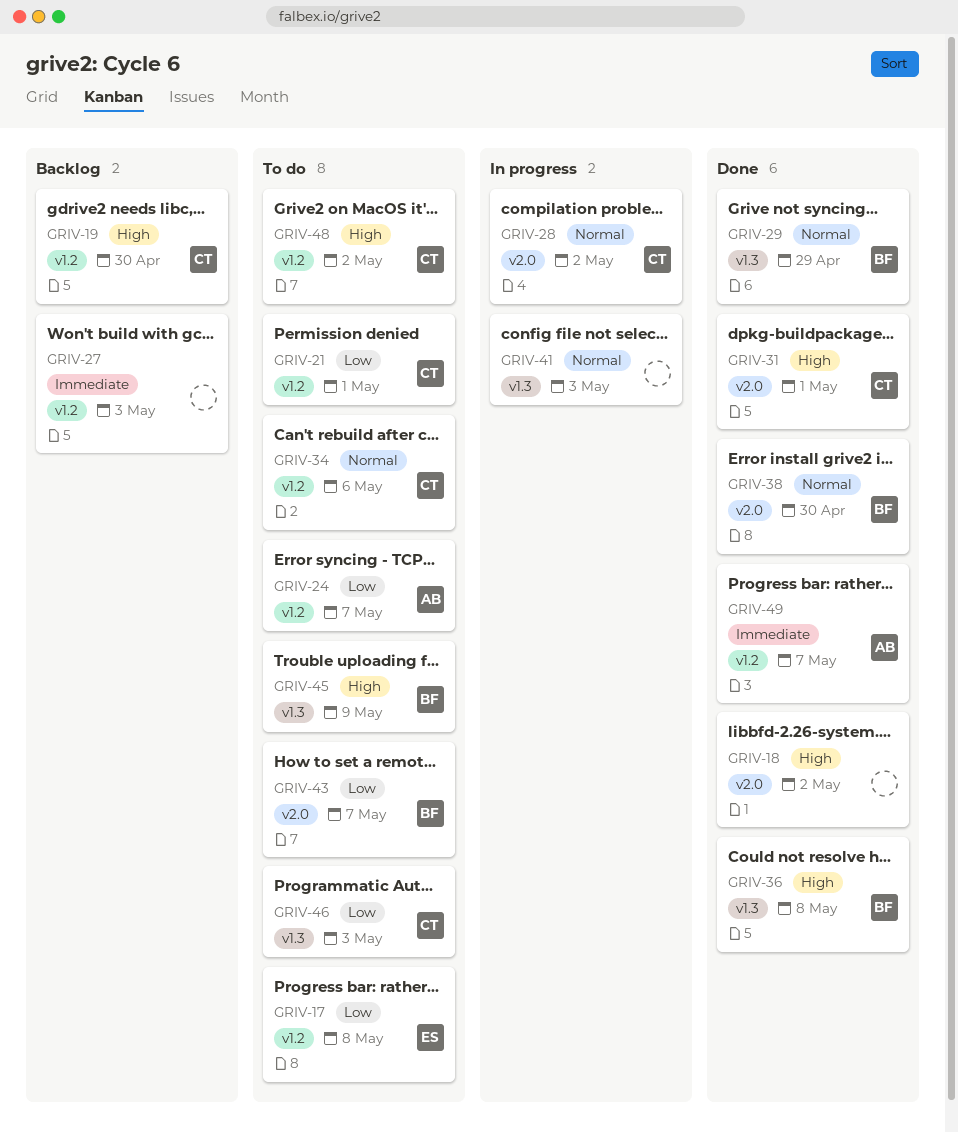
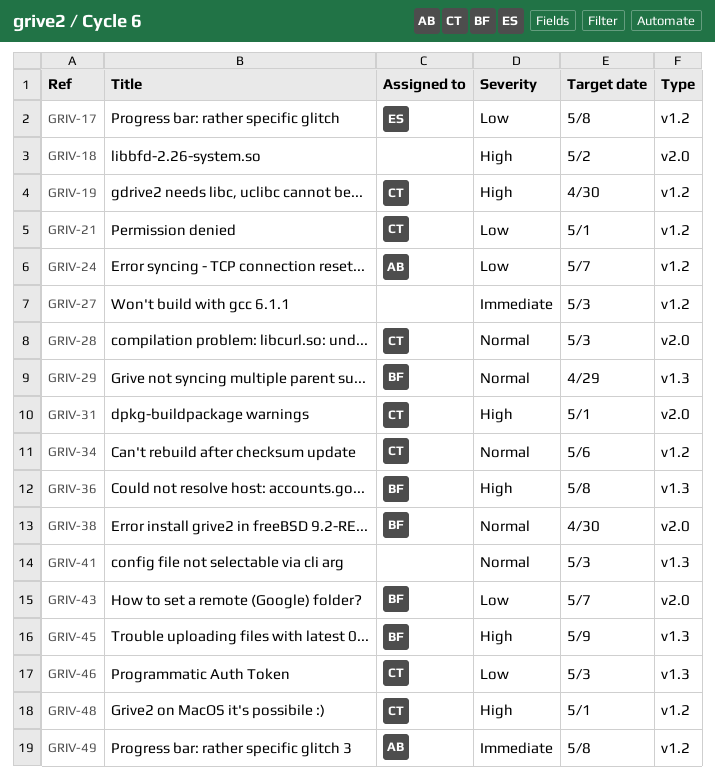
GRIV-28, due: May 2 -> May 3
GRIV-48, due: May 2 -> May 1
GRIV-49, due: May 7 -> May 8

